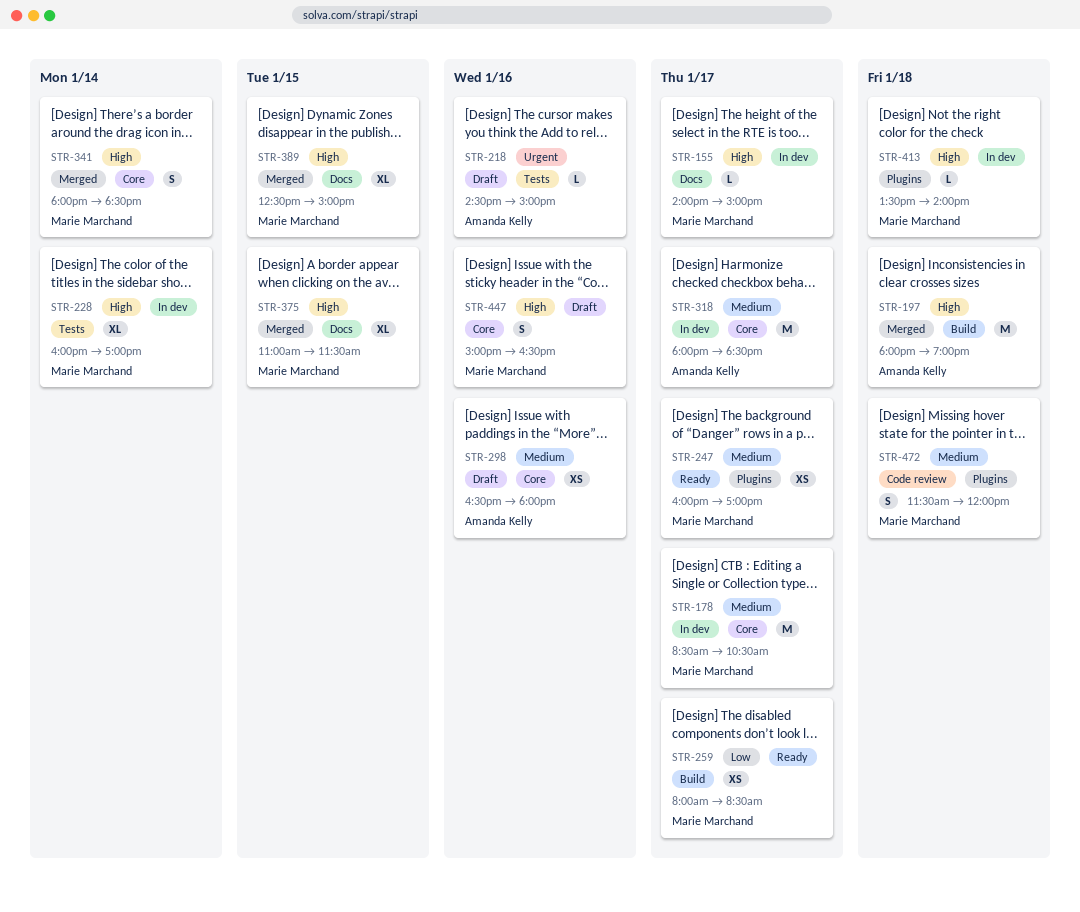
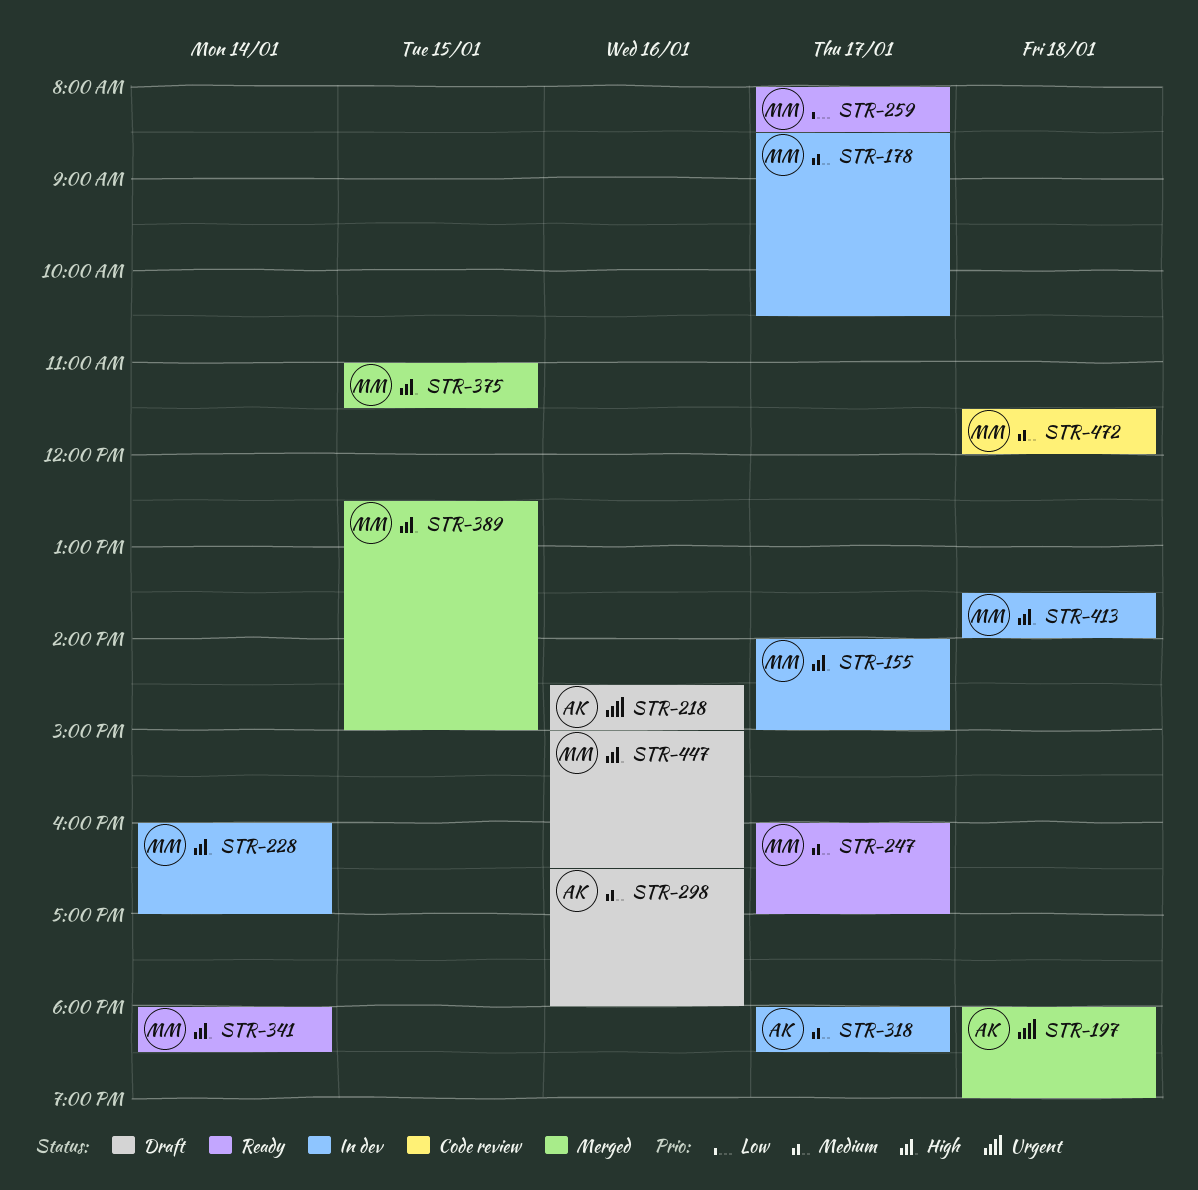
STR-197, priority: High -> Urgent
STR-341, status: Merged -> Ready

